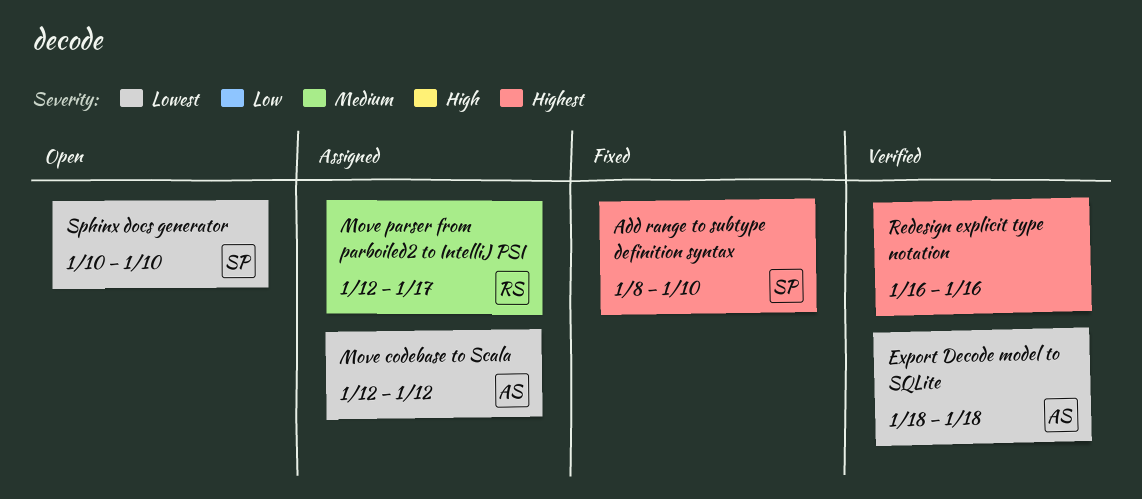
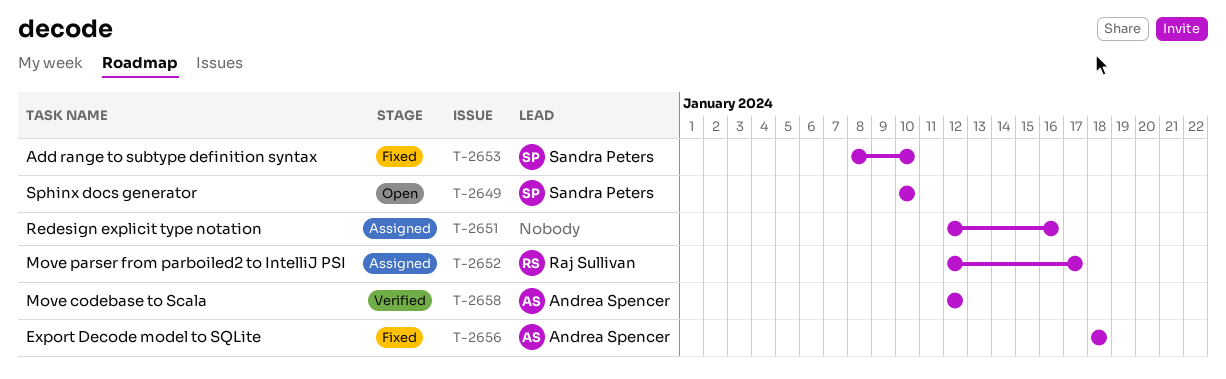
Export Decode model to SQLite, status: Verified -> Fixed
Move codebase to Scala, status: Assigned -> Verified
Redesign explicit type notation, status: Verified -> Assigned
Redesign explicit type notation, start: Jan 16 -> Jan 12

